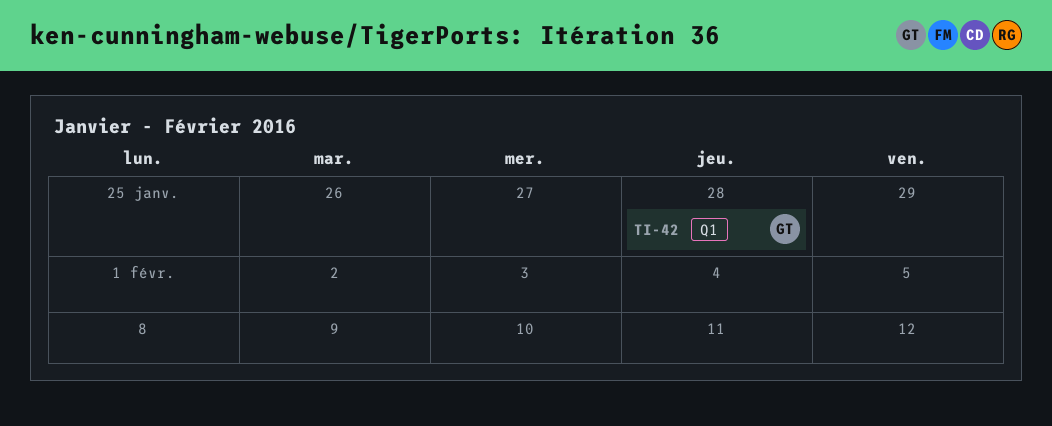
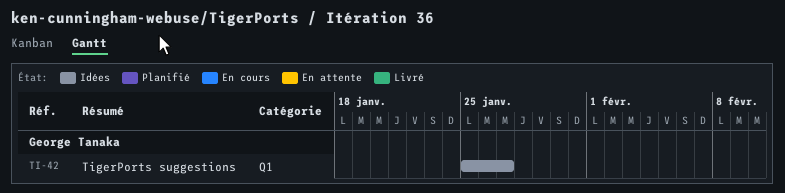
TI-42, due: Jan 28 -> Jan 27

